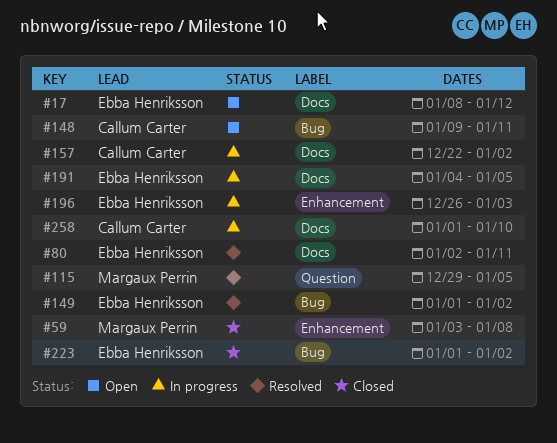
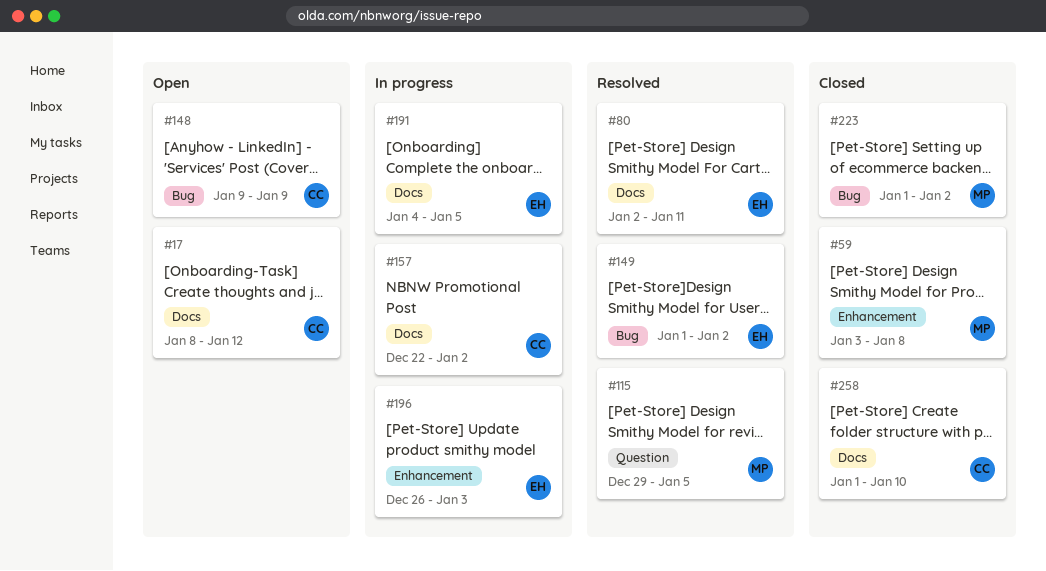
#17, owner: Ebba Henriksson -> Callum Carter
#148, due: Jan 11 -> Jan 9
#223, owner: Ebba Henriksson -> Margaux Perrin
#258, status: In progress -> Closed

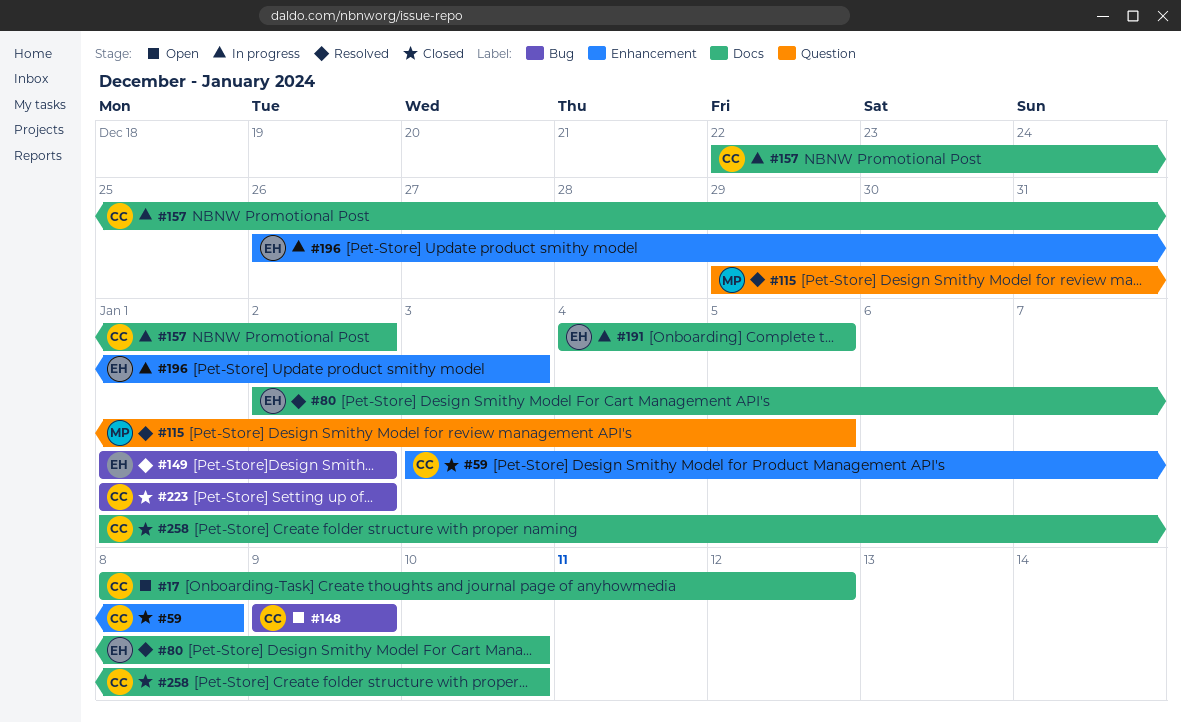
#59, owner: MP -> CC
#80, due: Jan 11 -> Jan 10
#223, owner: MP -> CC

